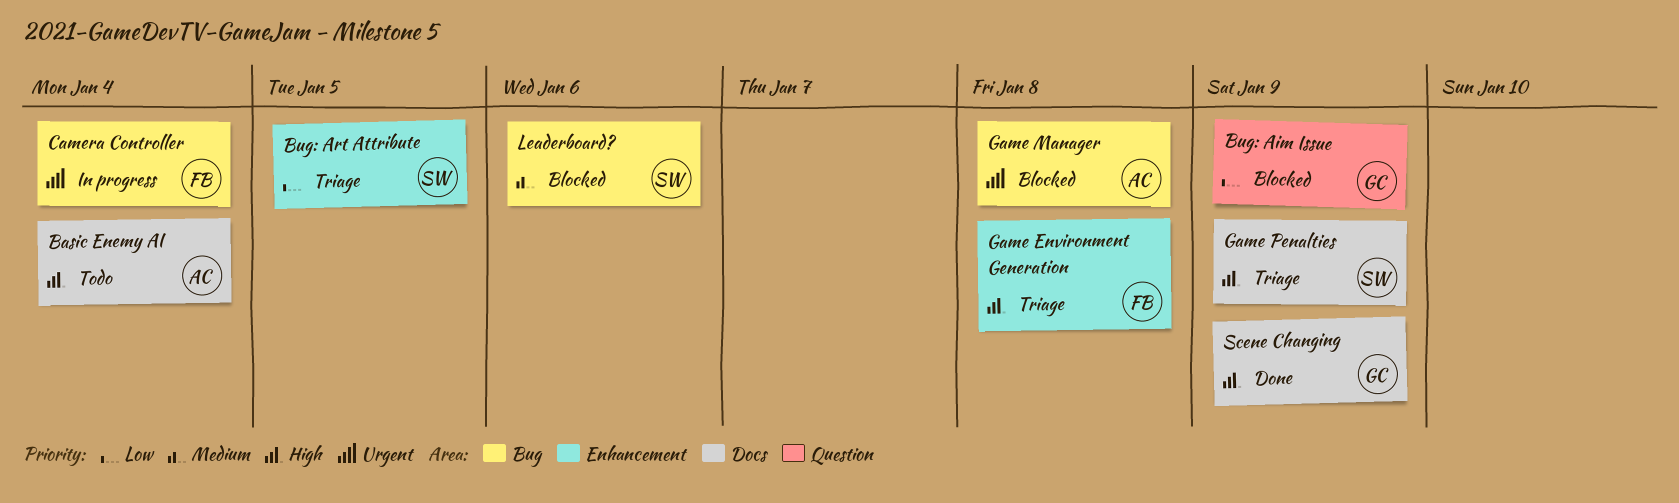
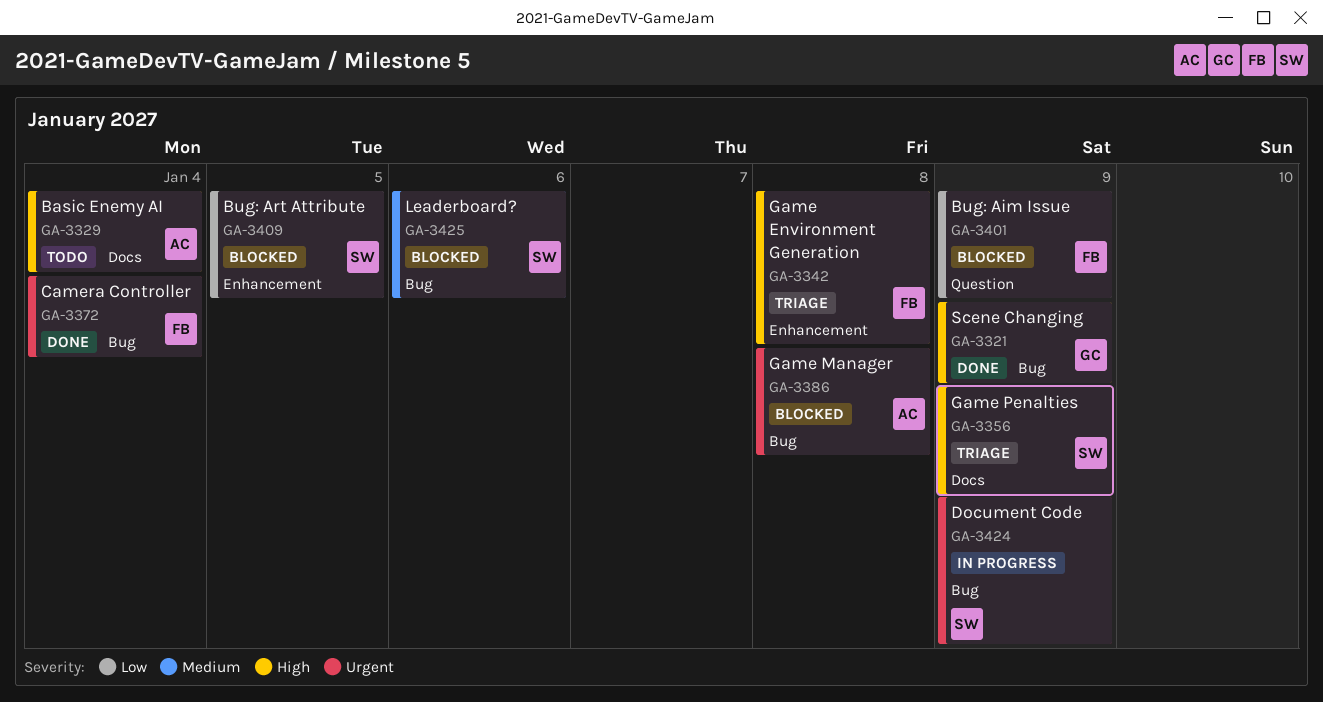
Bug: Aim Issue, owner: GC -> FB
Bug: Art Attribute, status: Triage -> Blocked
Camera Controller, status: In progress -> Done
Document Code: none -> present
Scene Changing, label: Docs -> Bug

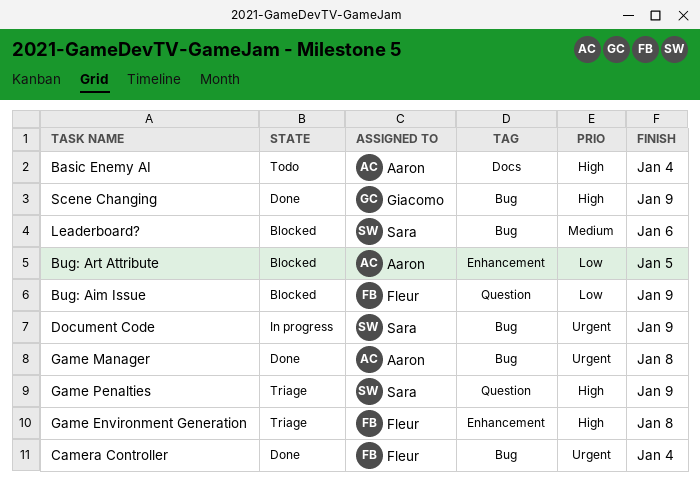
Bug: Art Attribute, owner: Sara -> Aaron
Game Manager, status: Blocked -> Done
Game Penalties, label: Docs -> Question

